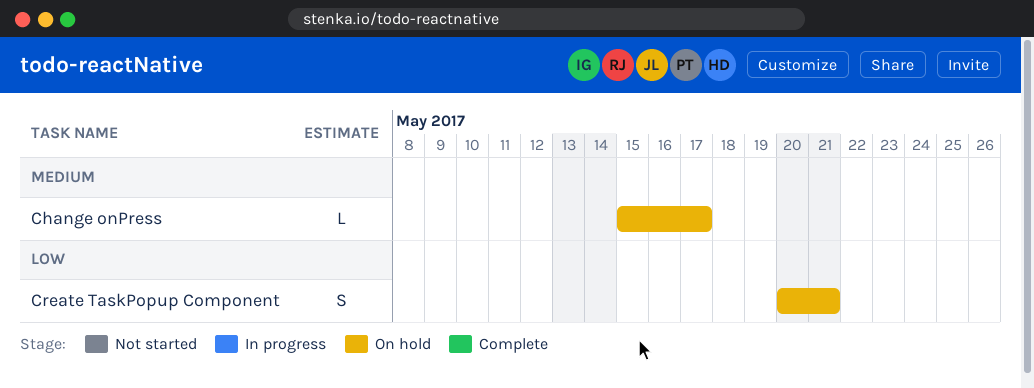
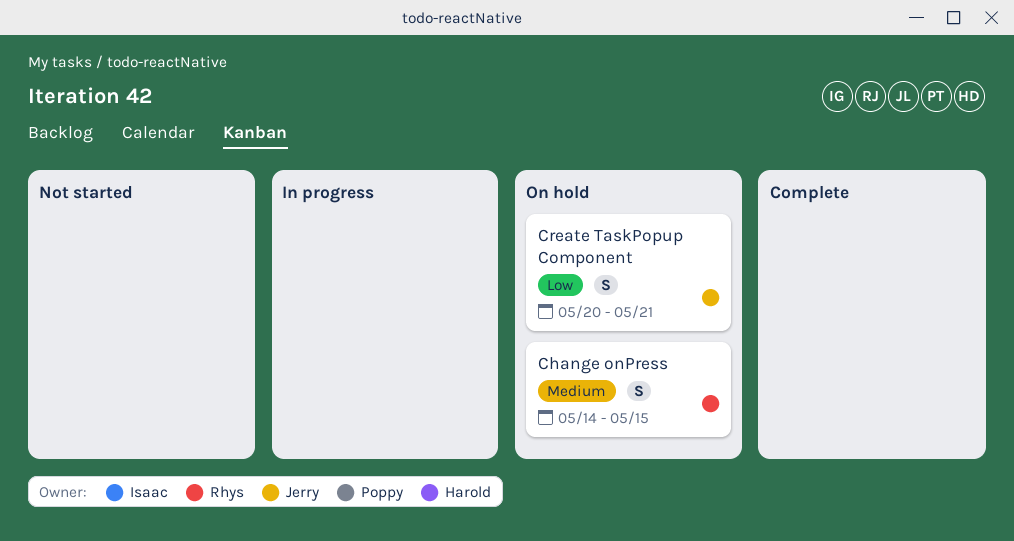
Change onPress, estimate: L -> S
Change onPress, start: May 15 -> May 14
Change onPress, due: May 17 -> May 15

